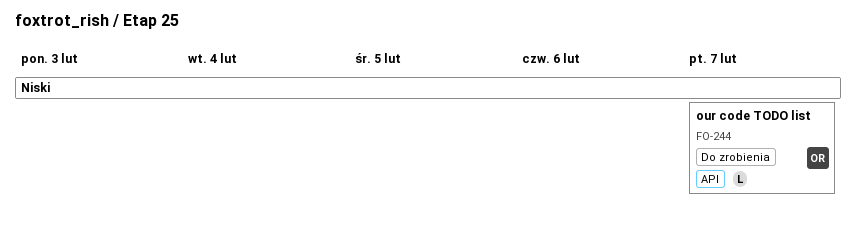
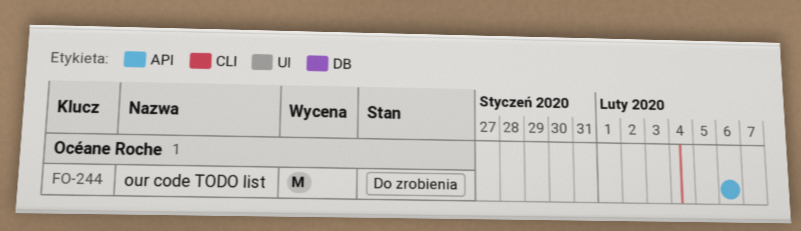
FO-244, estimate: L -> M
FO-244, due: Feb 7 -> Feb 6

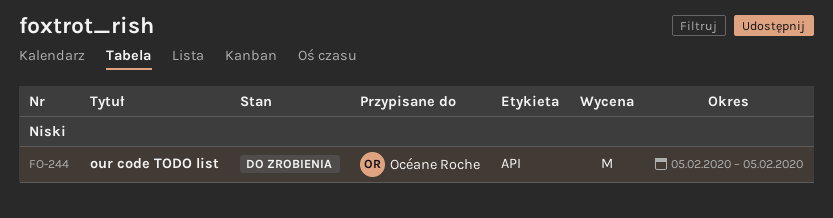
FO-244, start: Feb 6 -> Feb 5
FO-244, due: Feb 6 -> Feb 5

